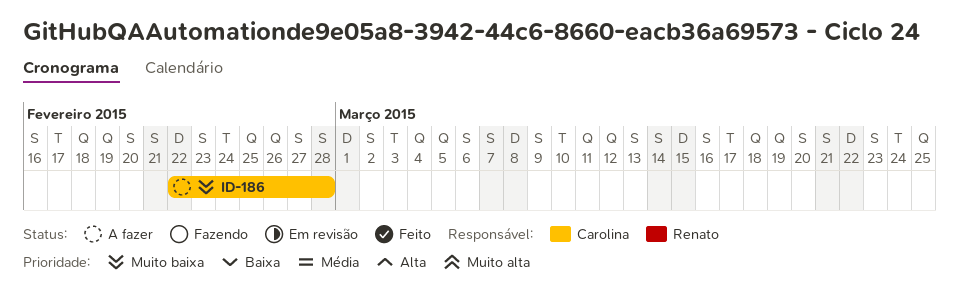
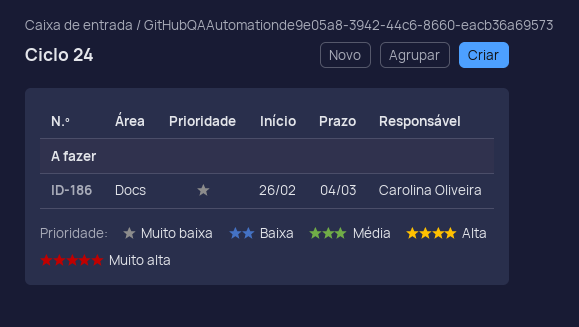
ID-186, start: Feb 22 -> Feb 26
ID-186, due: Feb 28 -> Mar 4

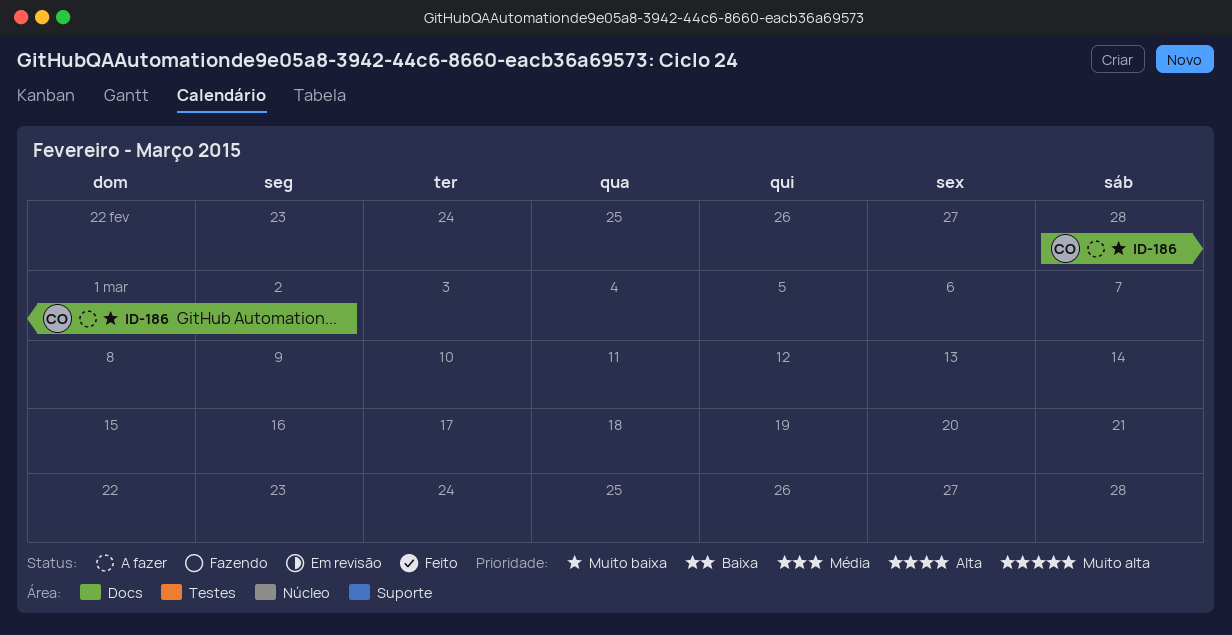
ID-186, start: Feb 26 -> Feb 28
ID-186, due: Mar 4 -> Mar 2

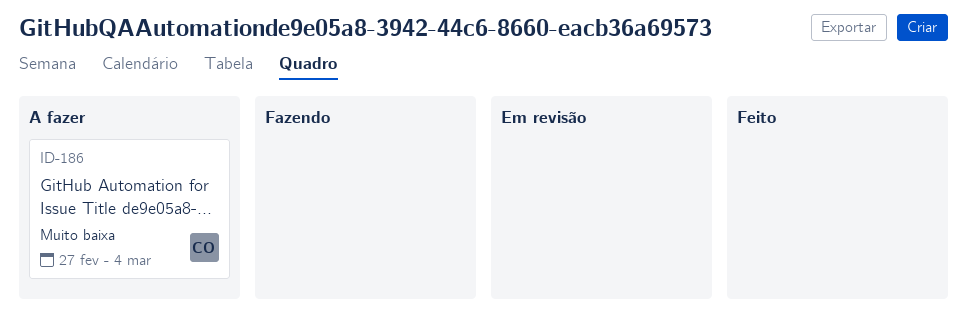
ID-186, start: Feb 28 -> Feb 27
ID-186, due: Mar 2 -> Mar 4

